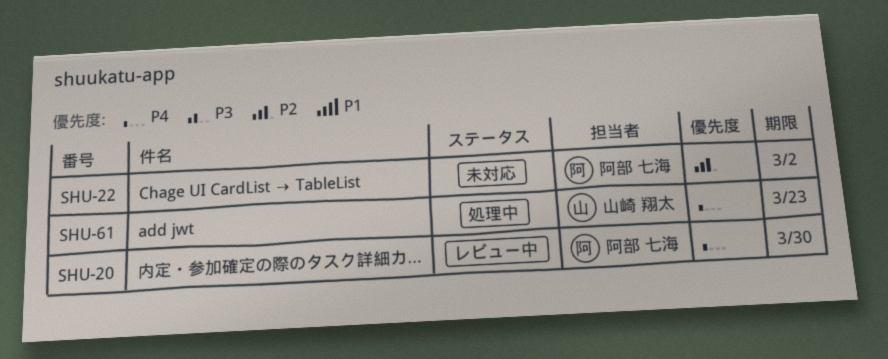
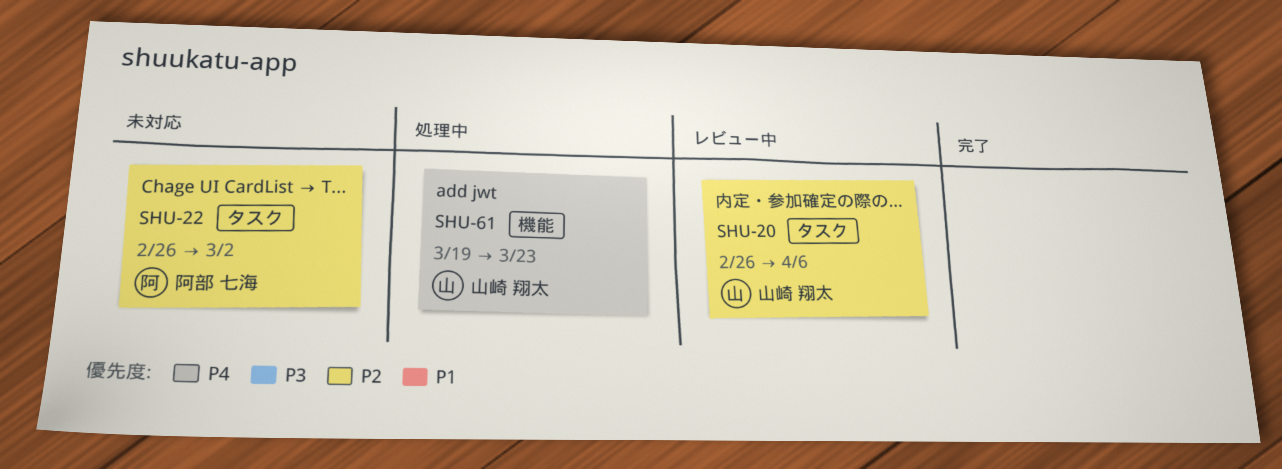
SHU-20, owner: 阿部 七海 -> 山崎 翔太
SHU-20, priority: P4 -> P2
SHU-20, due: Mar 30 -> Apr 6

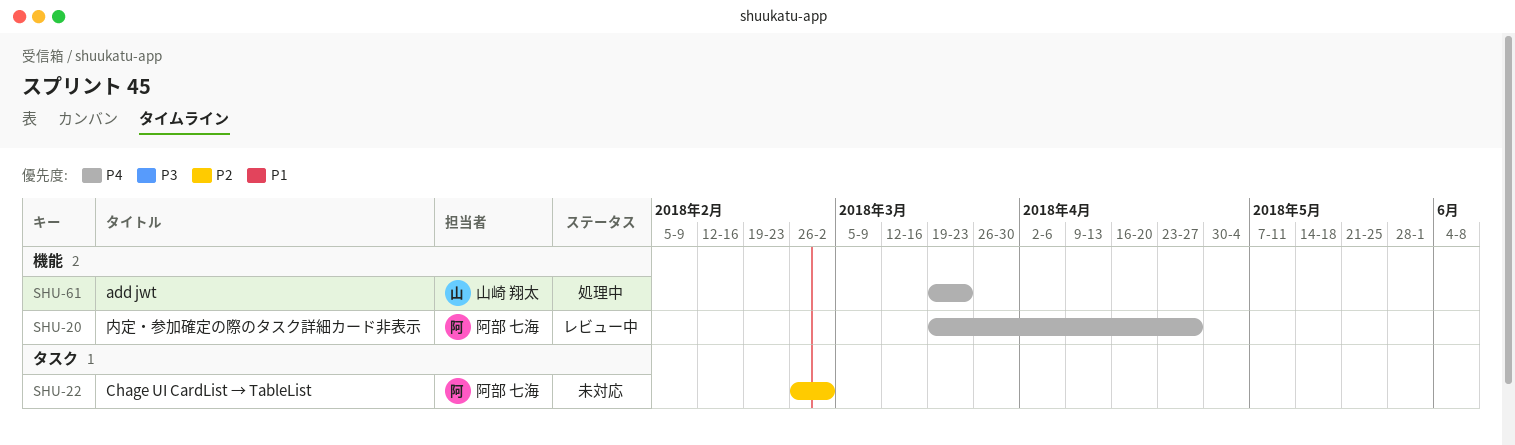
SHU-20, owner: 山崎 翔太 -> 阿部 七海
SHU-20, priority: P2 -> P4
SHU-20, label: タスク -> 機能
SHU-20, start: Feb 26 -> Mar 19
SHU-20, due: Apr 6 -> Apr 27

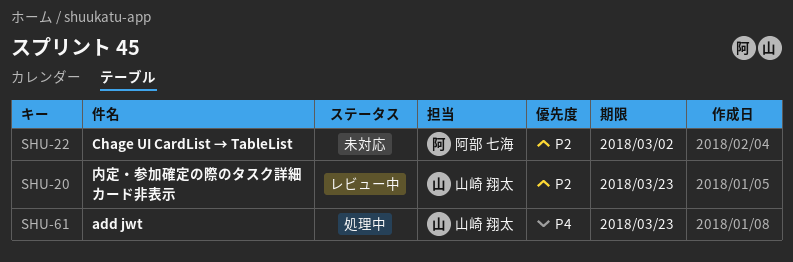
SHU-20, owner: 阿部 七海 -> 山崎 翔太
SHU-20, priority: P4 -> P2
SHU-20, due: Apr 27 -> Mar 23

